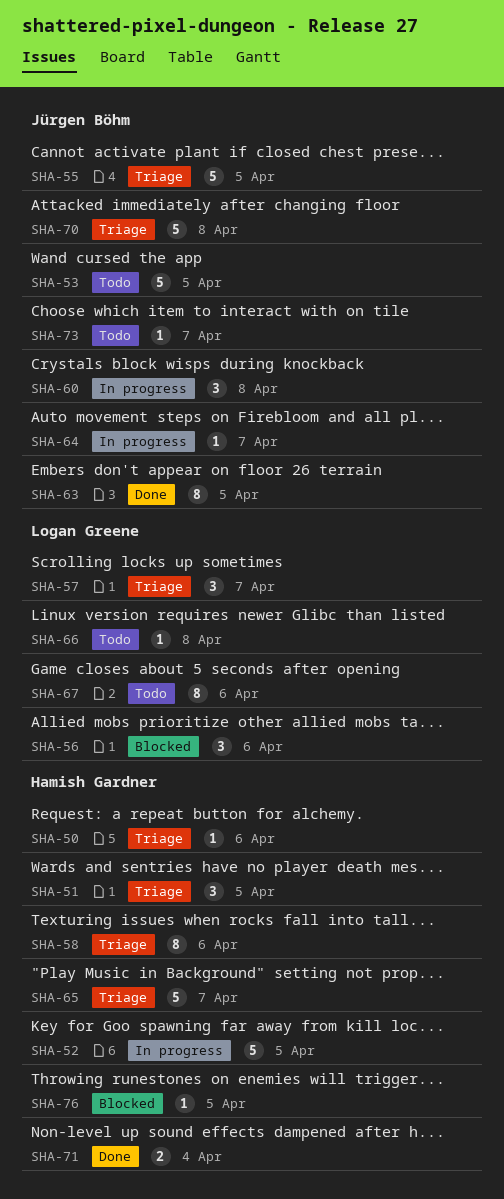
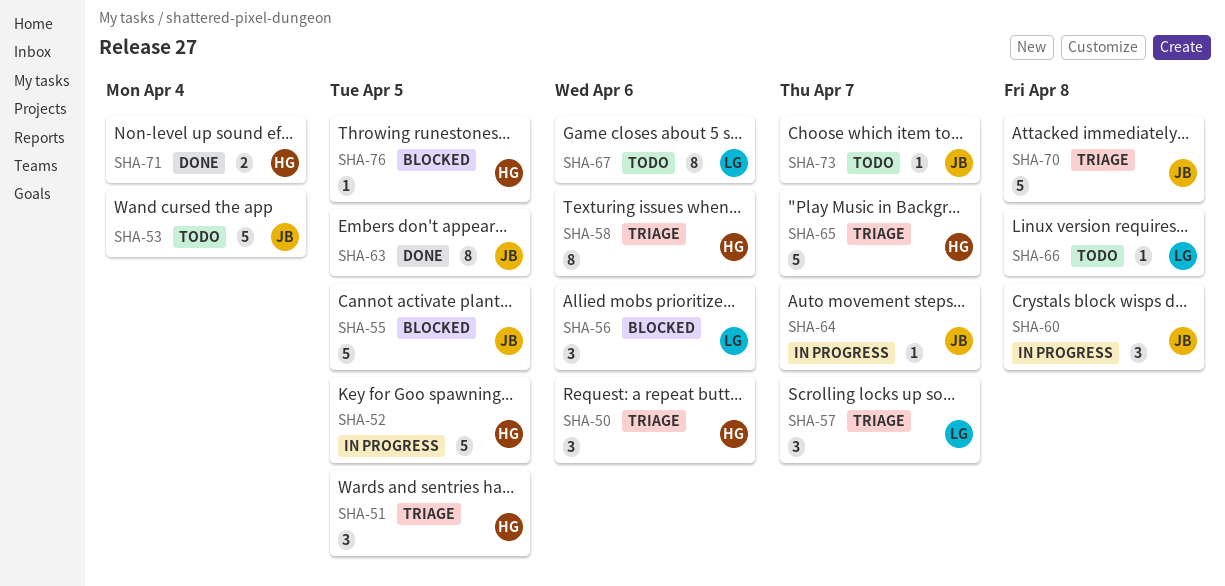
SHA-50, estimate: 1 -> 3
SHA-53, due: Apr 5 -> Apr 4
SHA-55, status: Triage -> Blocked

